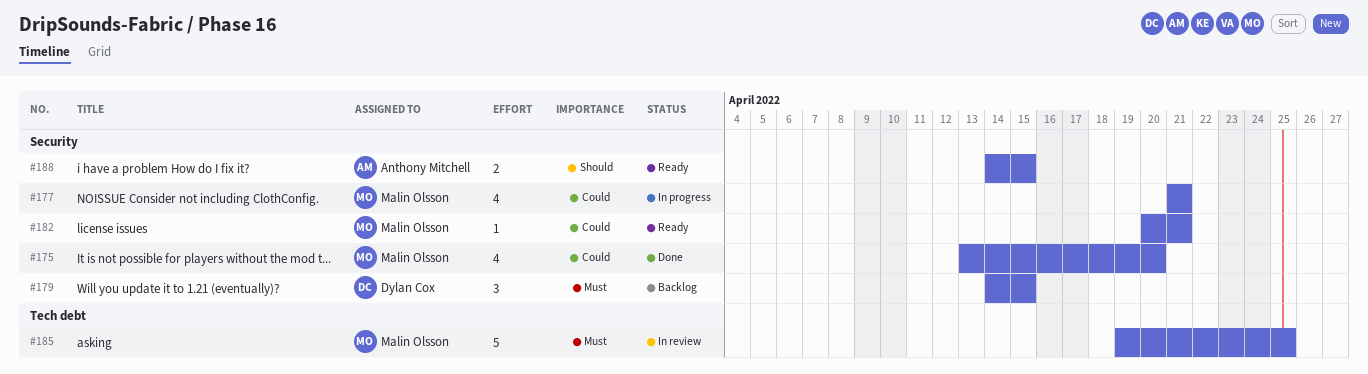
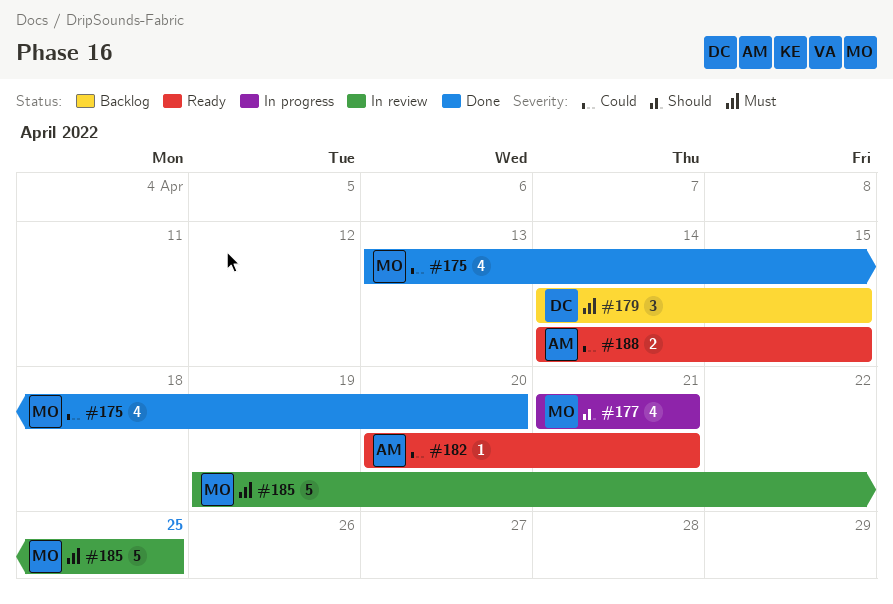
#177, priority: Could -> Should
#182, owner: Malin Olsson -> Anthony Mitchell
#188, priority: Should -> Could

